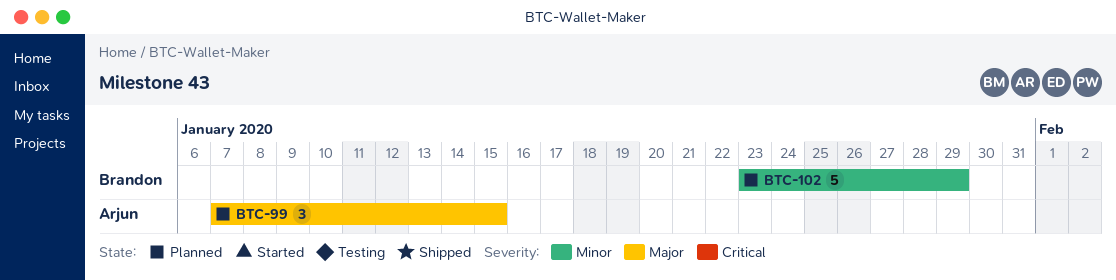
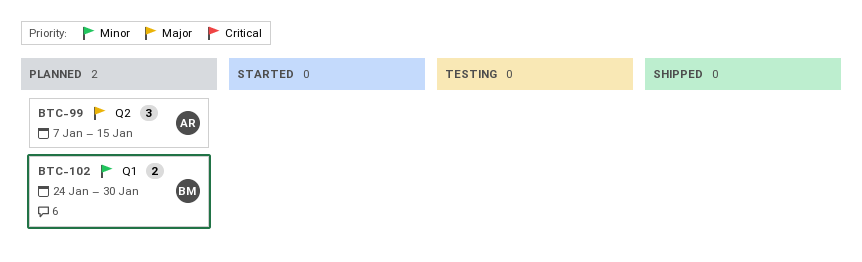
BTC-102, estimate: 5 -> 2
BTC-102, start: Jan 23 -> Jan 24
BTC-102, due: Jan 29 -> Jan 30

